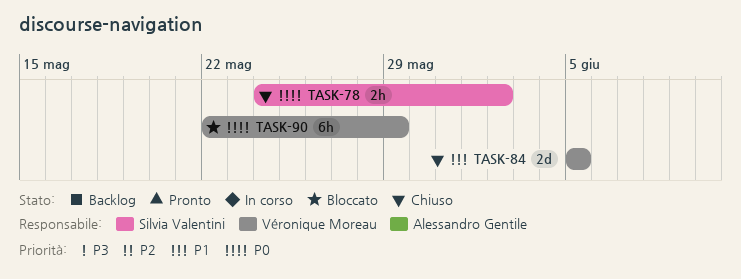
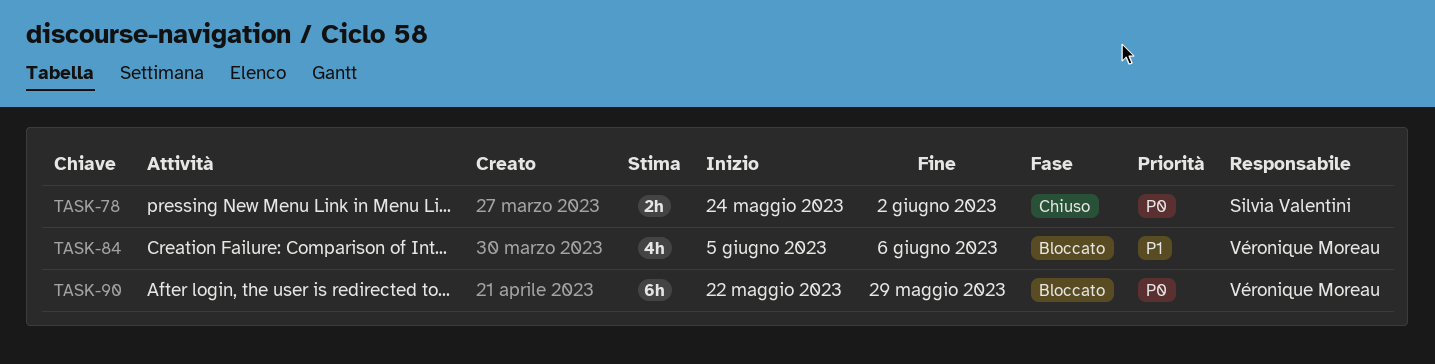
TASK-84, status: Chiuso -> Bloccato
TASK-84, estimate: 2d -> 4h
TASK-84, due: Jun 5 -> Jun 6

